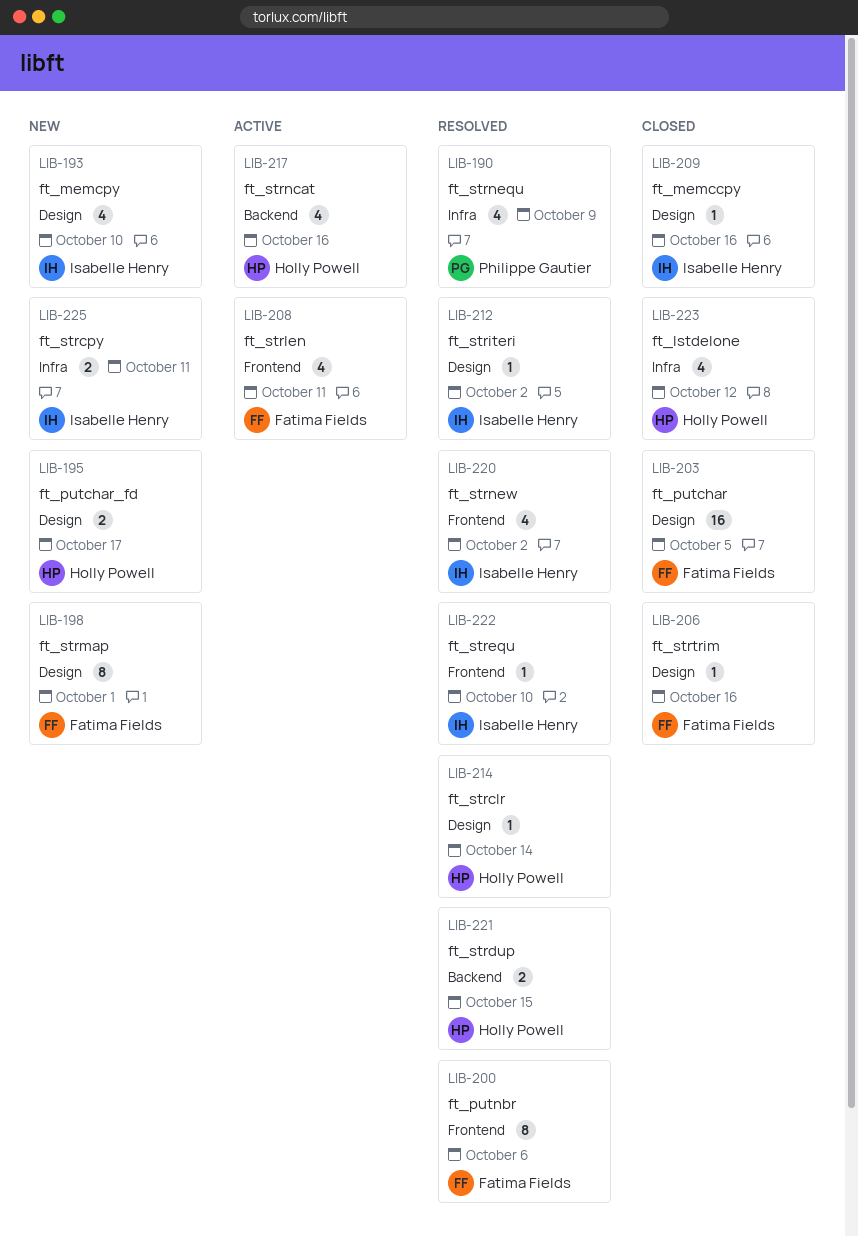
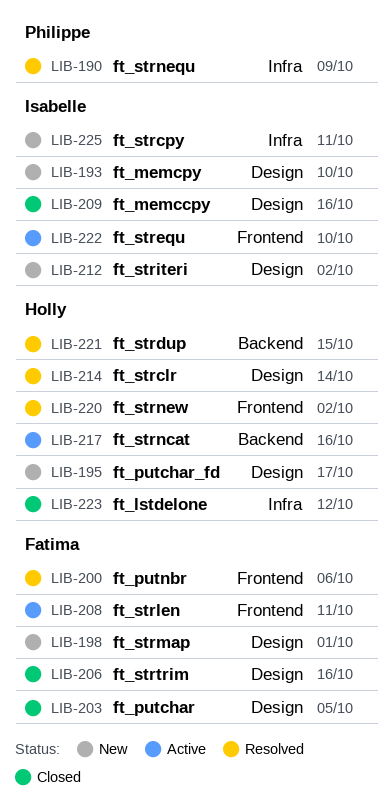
LIB-212, status: Resolved -> New
LIB-220, owner: Isabelle Henry -> Holly Powell
LIB-222, status: Resolved -> Active

